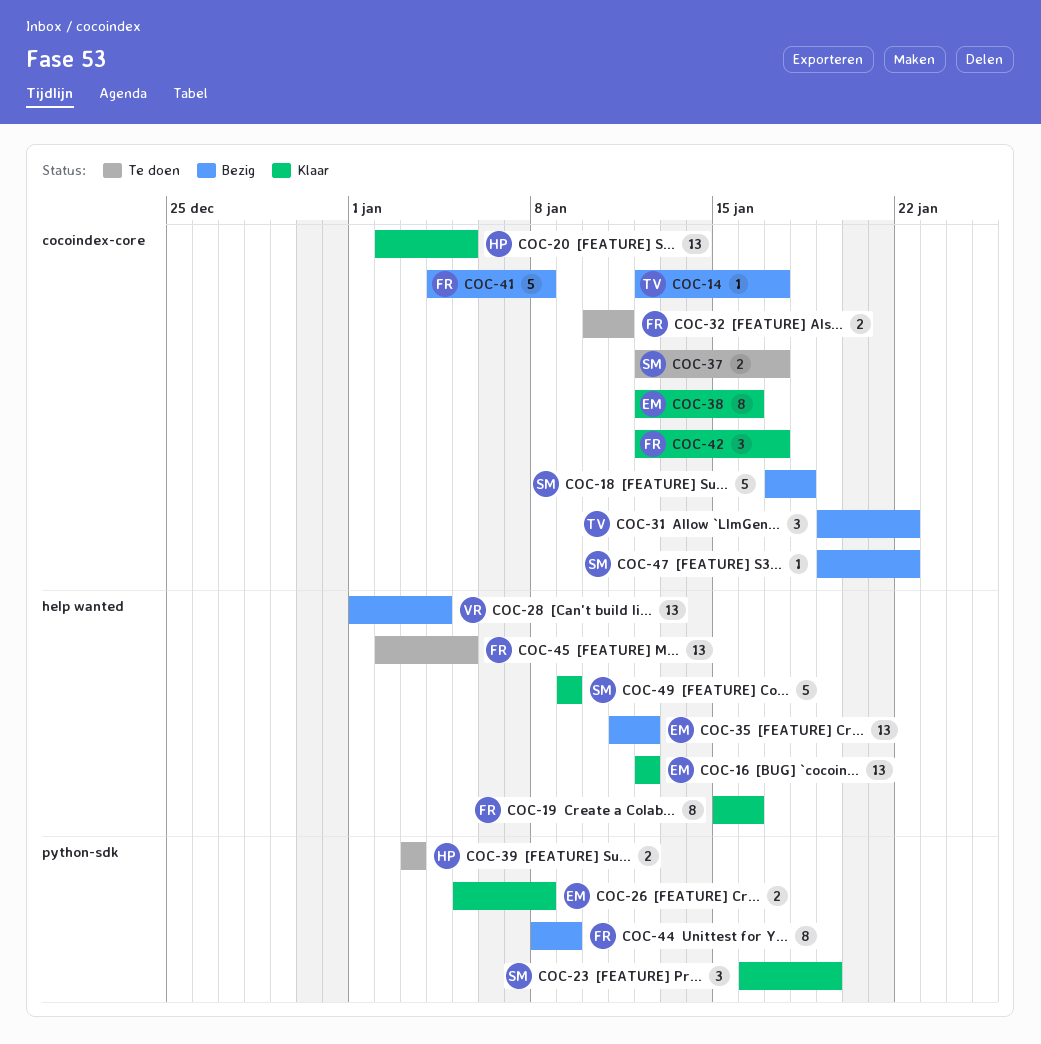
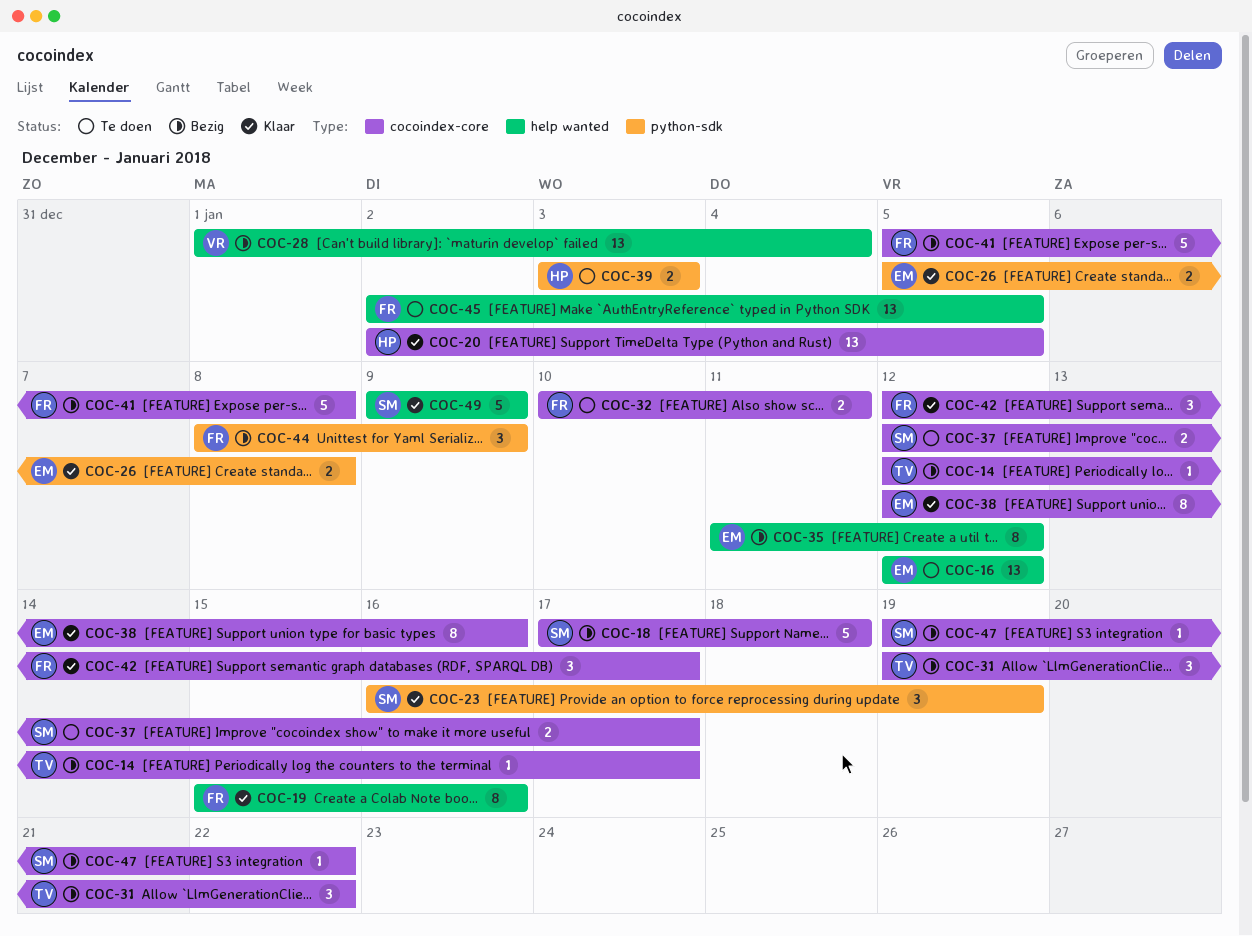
COC-16, status: Klaar -> Te doen
COC-35, estimate: 13 -> 8
COC-41, start: Jan 4 -> Jan 5
COC-44, estimate: 8 -> 3

